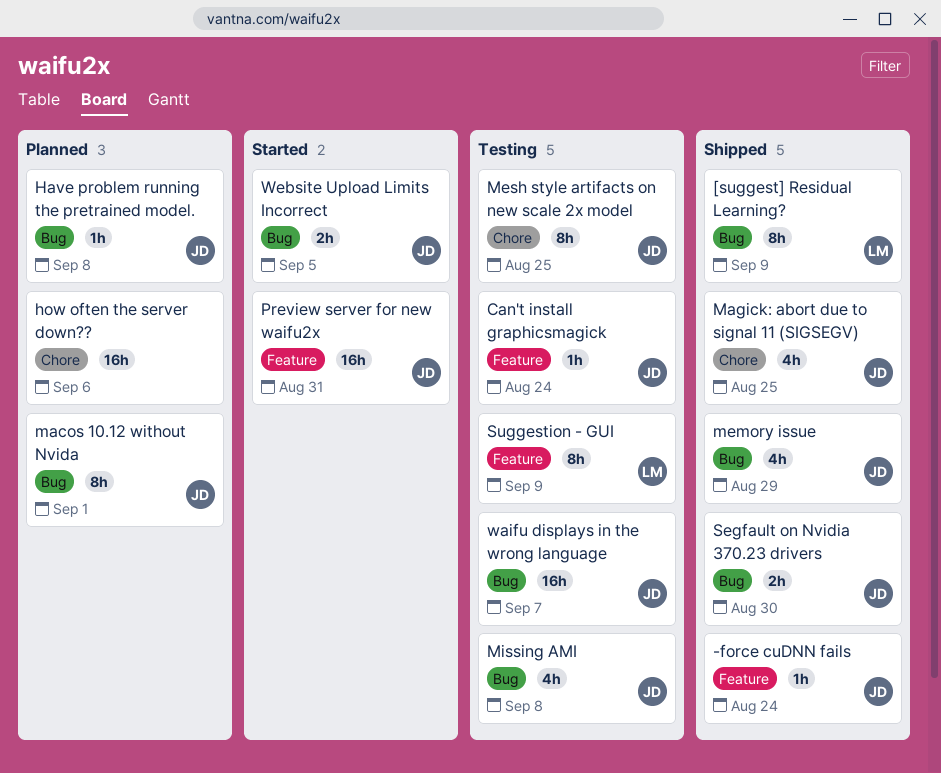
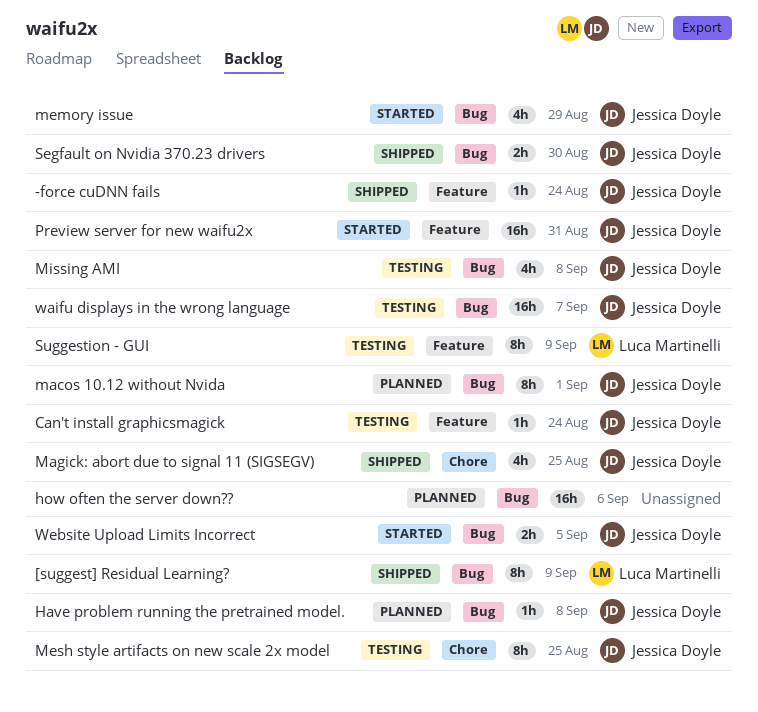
how often the server down??, label: Chore -> Bug
memory issue, status: Shipped -> Started

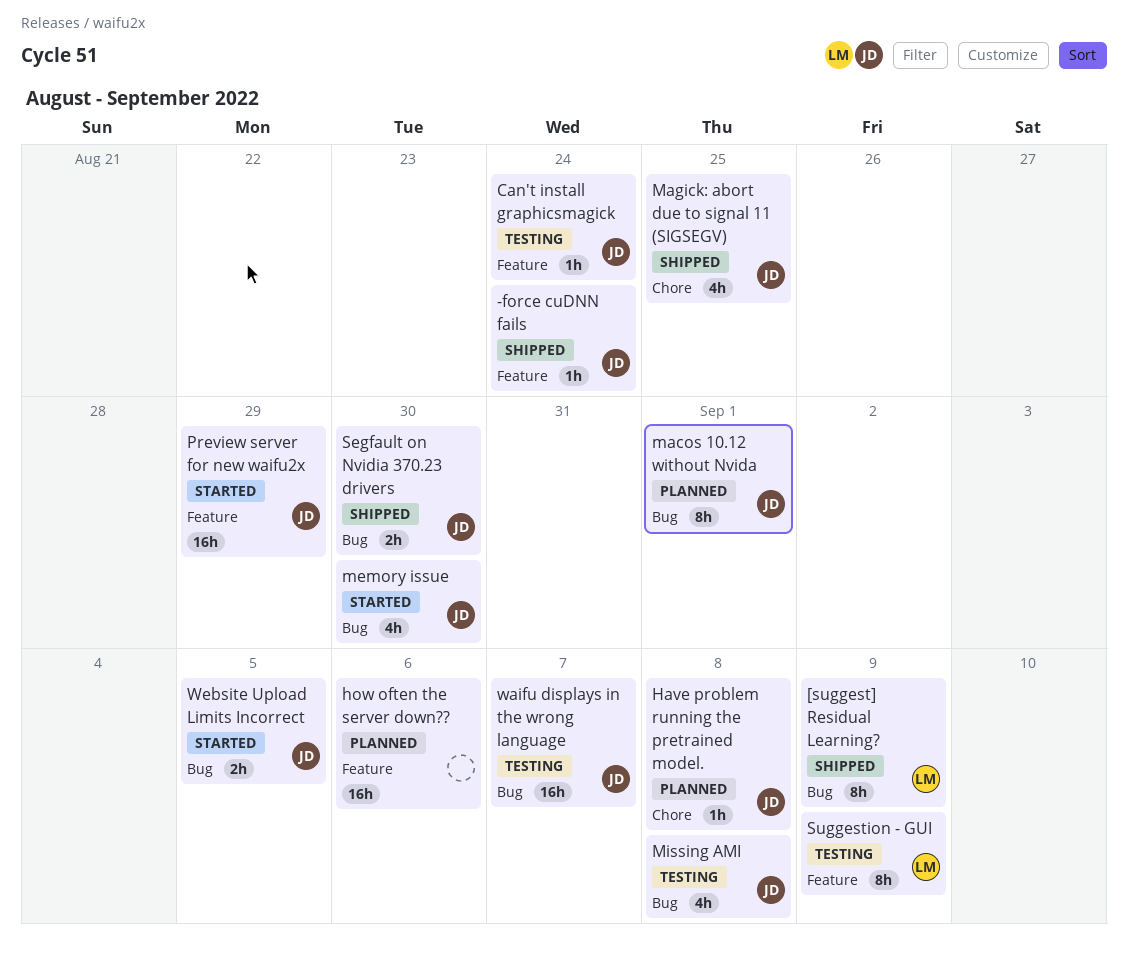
Have problem running the pretrained model., label: Bug -> Chore
how often the server down??, label: Bug -> Feature
memory issue, due: Aug 29 -> Aug 30
Mesh style artifacts on new scale 2x model: present -> none
Preview server for new waifu2x, due: Aug 31 -> Aug 29

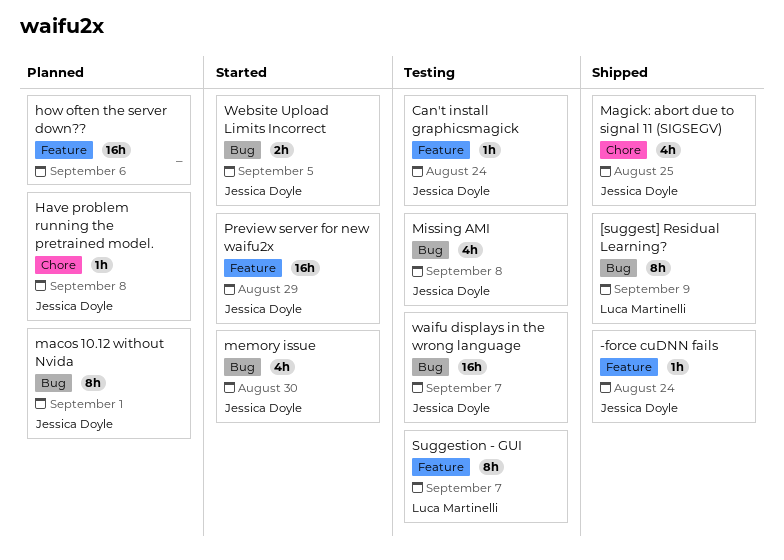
Segfault on Nvidia 370.23 drivers: present -> none
Suggestion - GUI, due: Sep 9 -> Sep 7

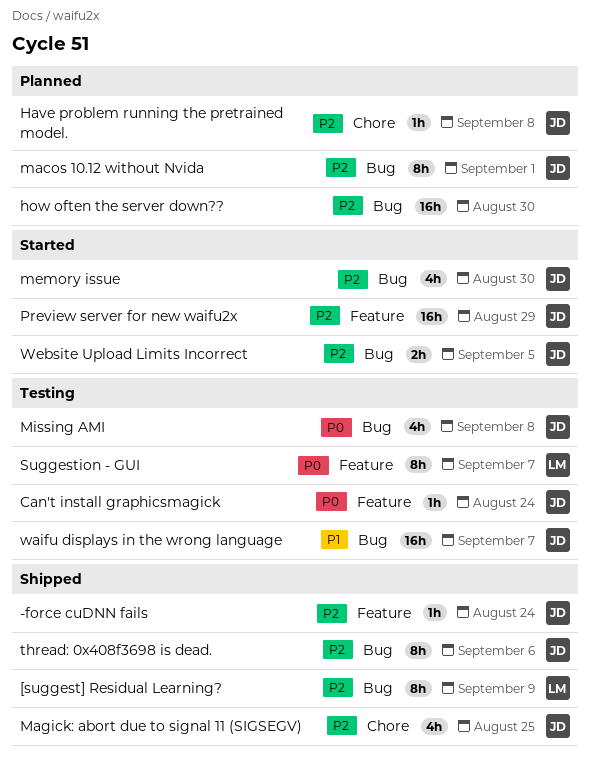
how often the server down??, label: Feature -> Bug
how often the server down??, due: Sep 6 -> Aug 30
thread: 0x408f3698 is dead.: none -> present

